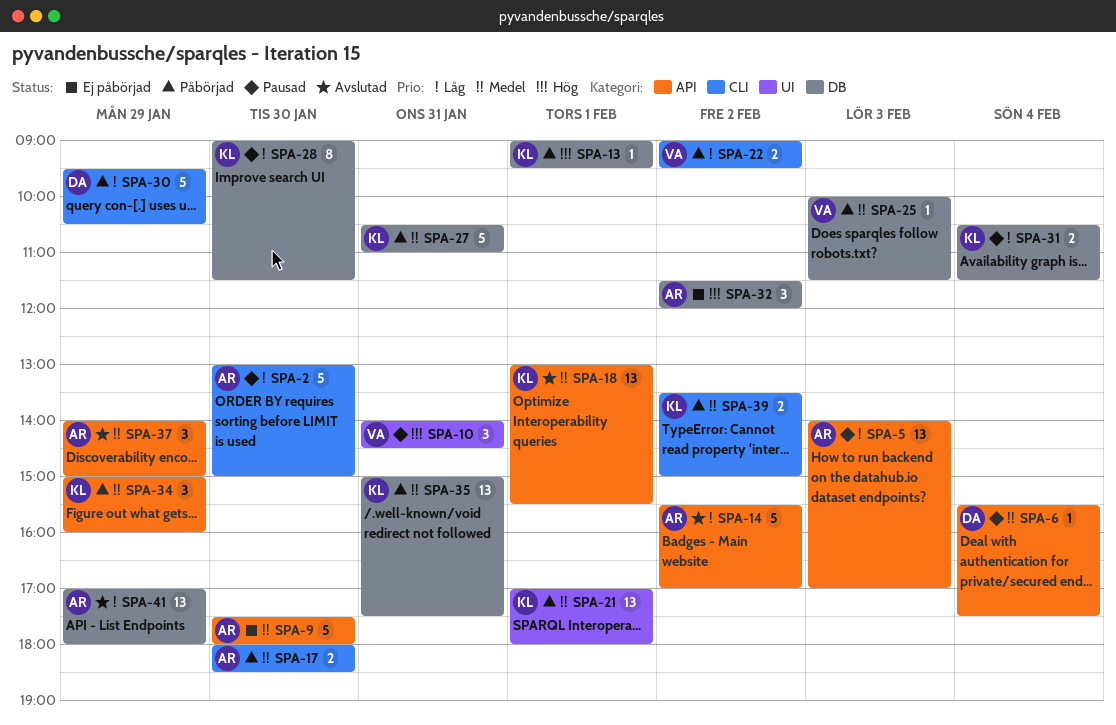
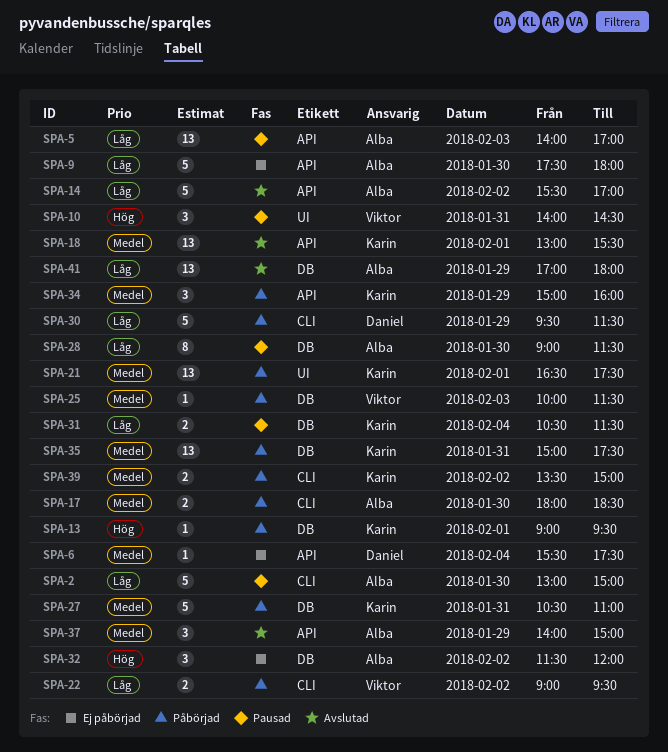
SPA-6, status: Pausad -> Ej påbörjad
SPA-9, priority: Medel -> Låg
SPA-21, begins: 17:00 -> 16:30
SPA-21, ends: 18:00 -> 17:30
SPA-28, owner: Karin -> Alba
SPA-30, ends: 10:30 -> 11:30

